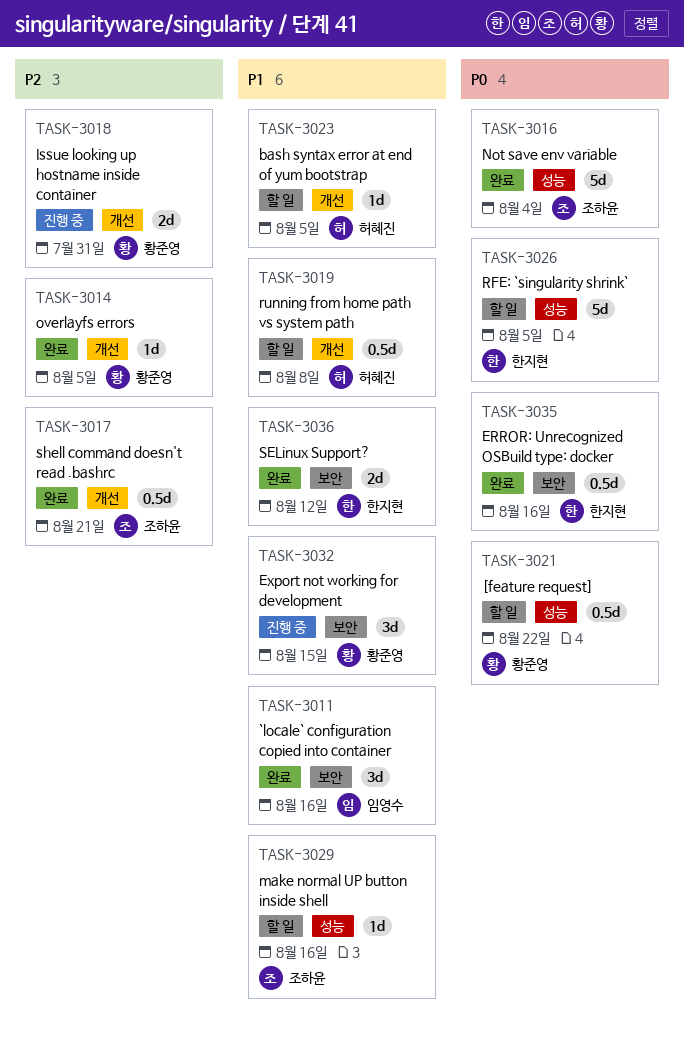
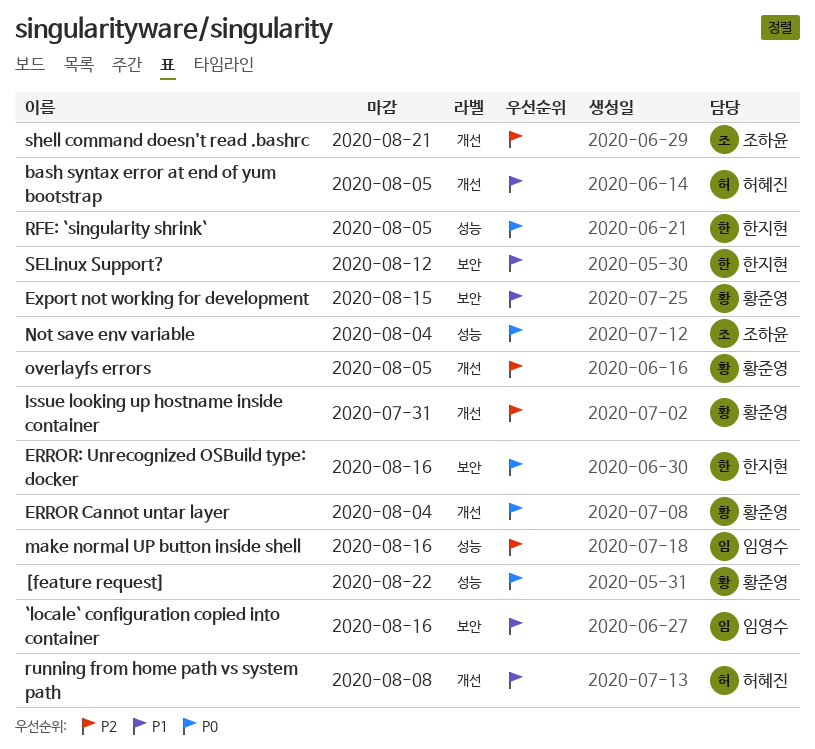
ERROR Cannot untar layer: none -> present
make normal UP button inside shell, owner: 조하윤 -> 임영수
make normal UP button inside shell, priority: P1 -> P2

